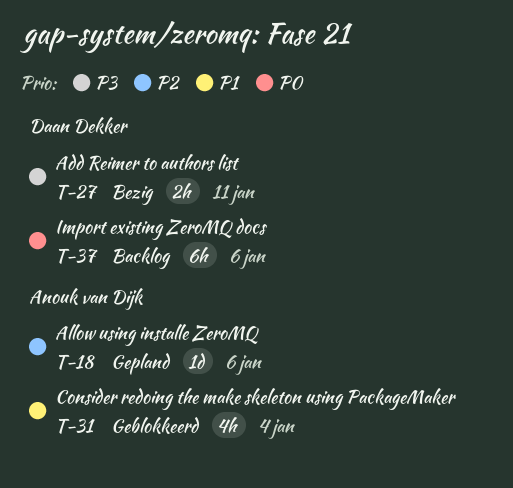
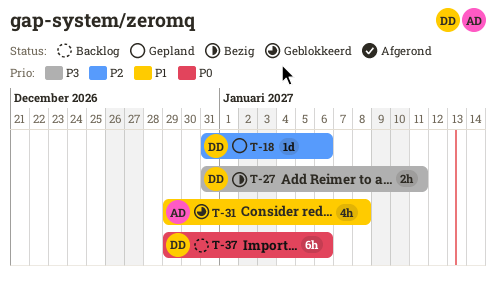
T-18, owner: Anouk van Dijk -> Daan Dekker
T-31, due: Jan 4 -> Jan 8

